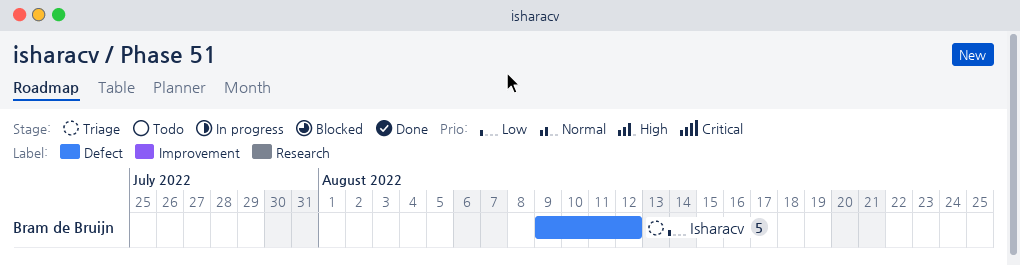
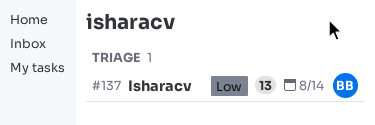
Isharacv, estimate: 5 -> 13
Isharacv, due: Aug 12 -> Aug 14

